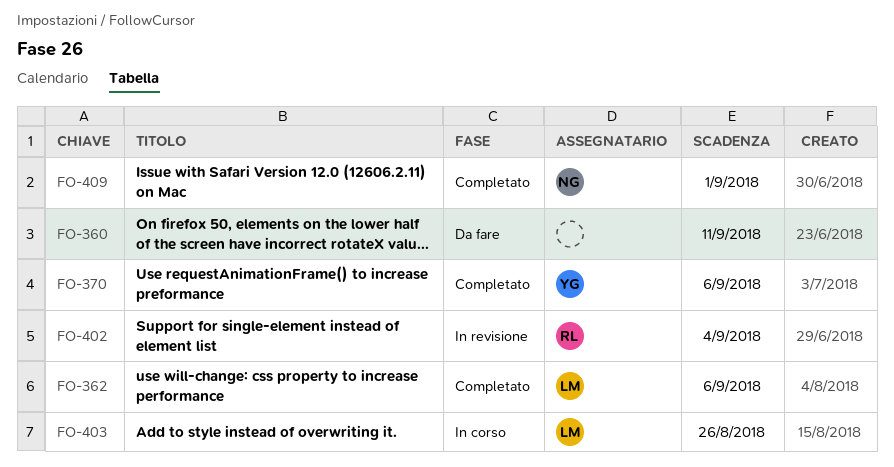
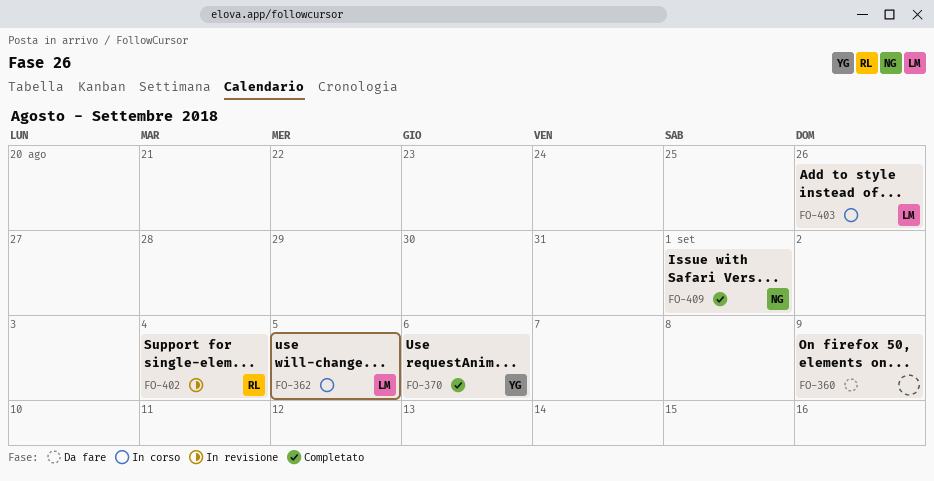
FO-360, due: Sep 11 -> Sep 9
FO-362, status: Completato -> In corso
FO-362, due: Sep 6 -> Sep 5

